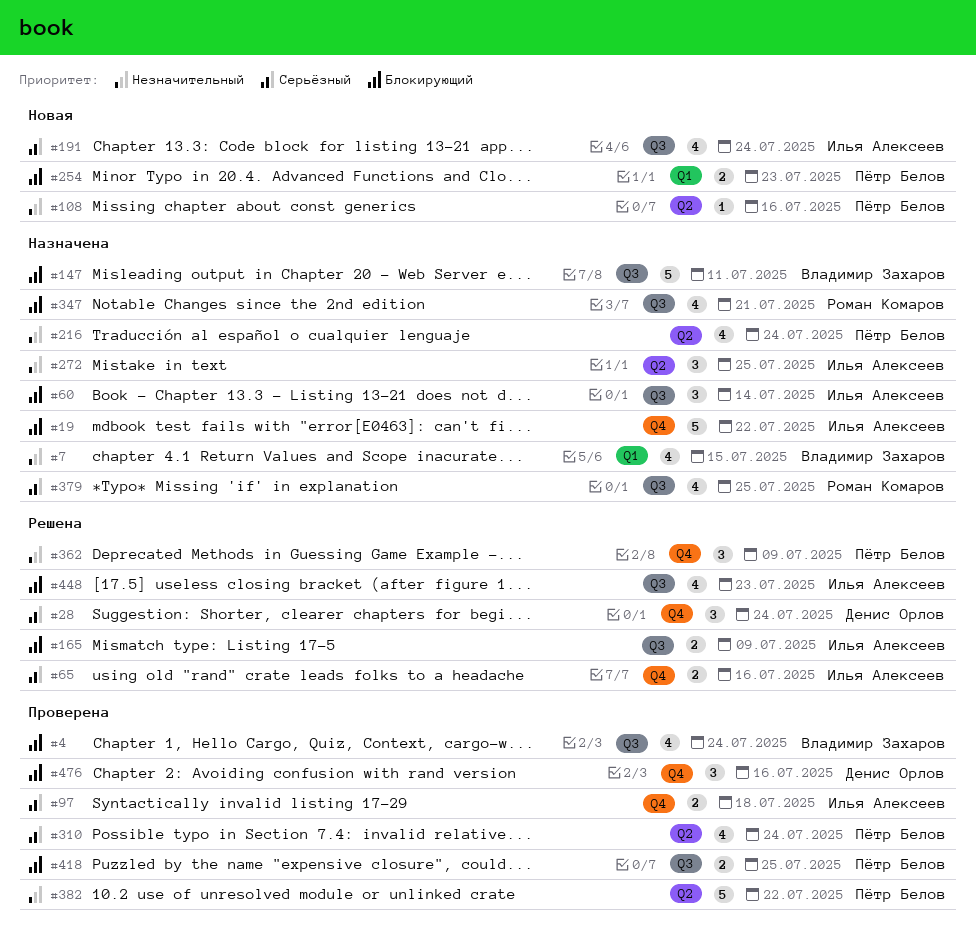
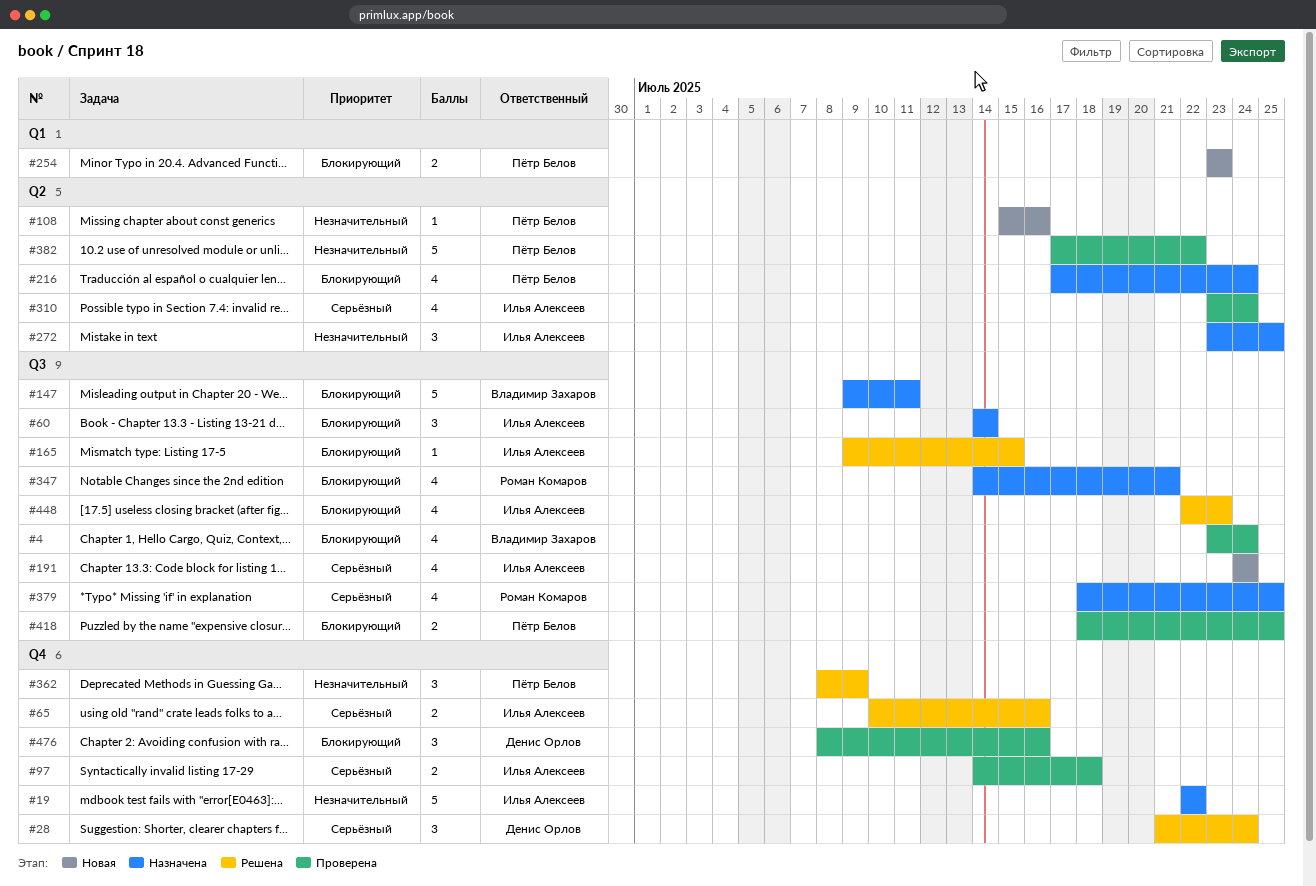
#7: present -> none
#19, priority: Блокирующий -> Незначительный
#165, estimate: 2 -> 1
#165, due: Jul 9 -> Jul 15
#216, priority: Незначительный -> Блокирующий
#310, owner: Пётр Белов -> Илья Алексеев

